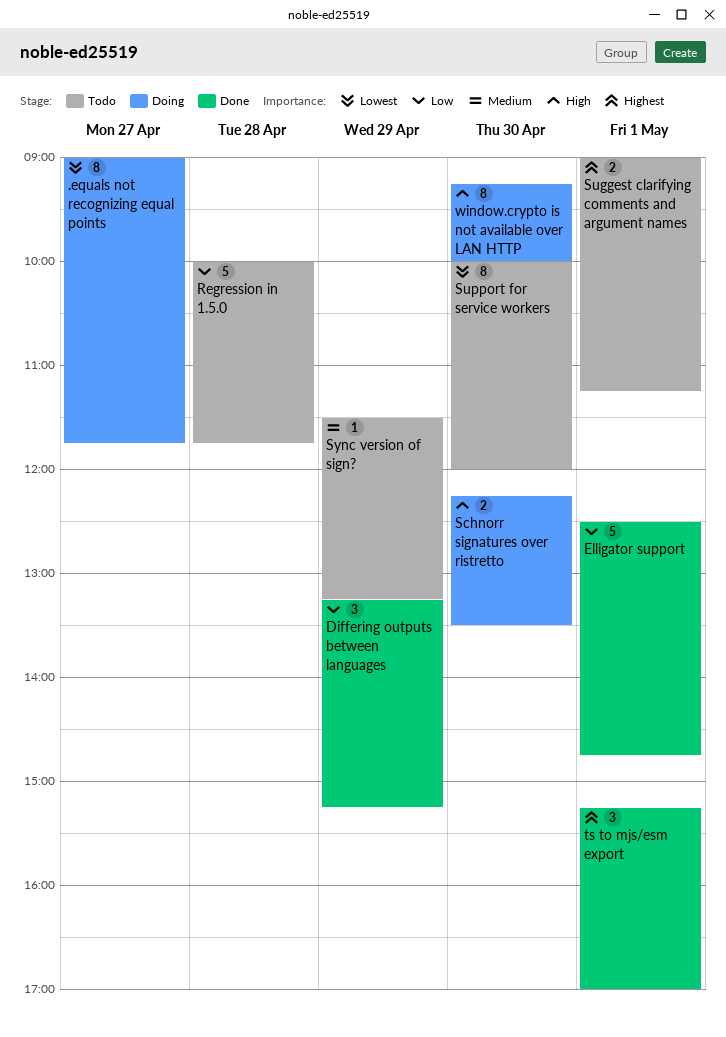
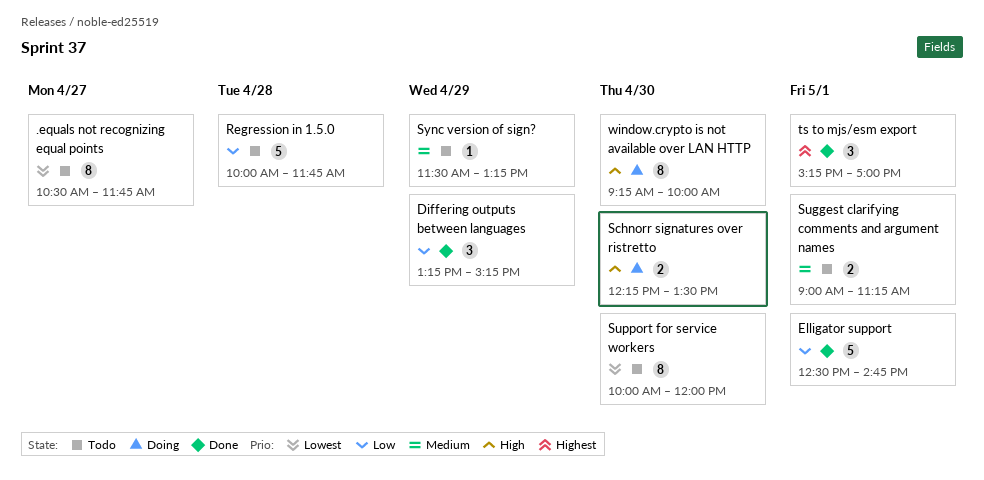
.equals not recognizing equal points, status: Doing -> Todo
.equals not recognizing equal points, begins: 09:00 -> 10:30
Suggest clarifying comments and argument names, priority: Highest -> Medium

